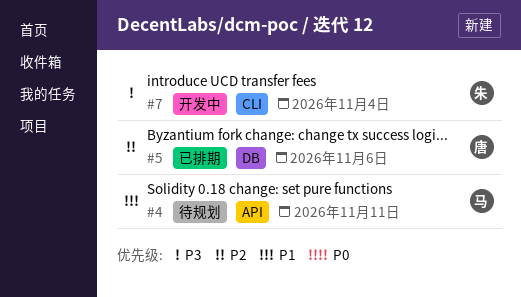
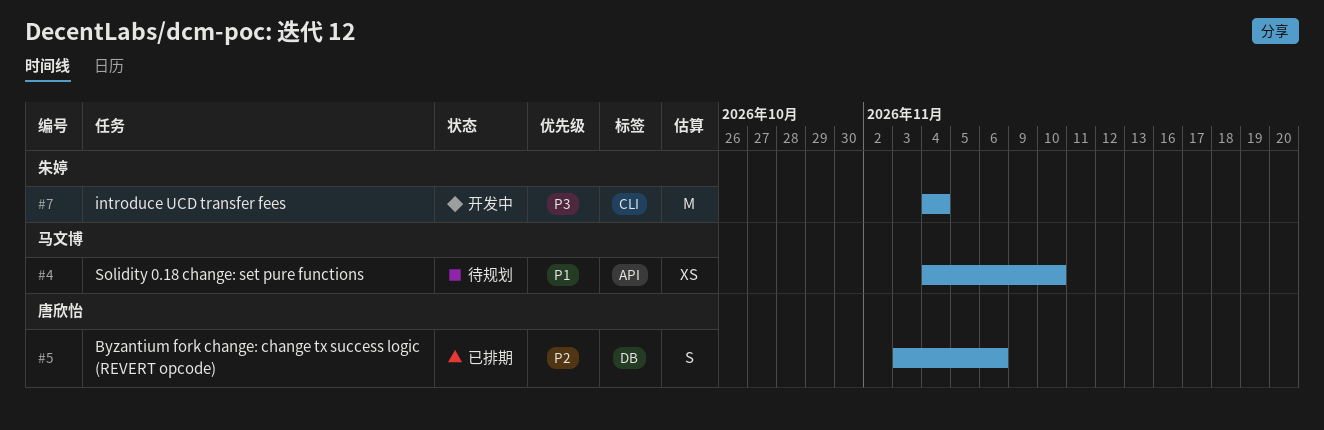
#4, due: Nov 11 -> Nov 10

